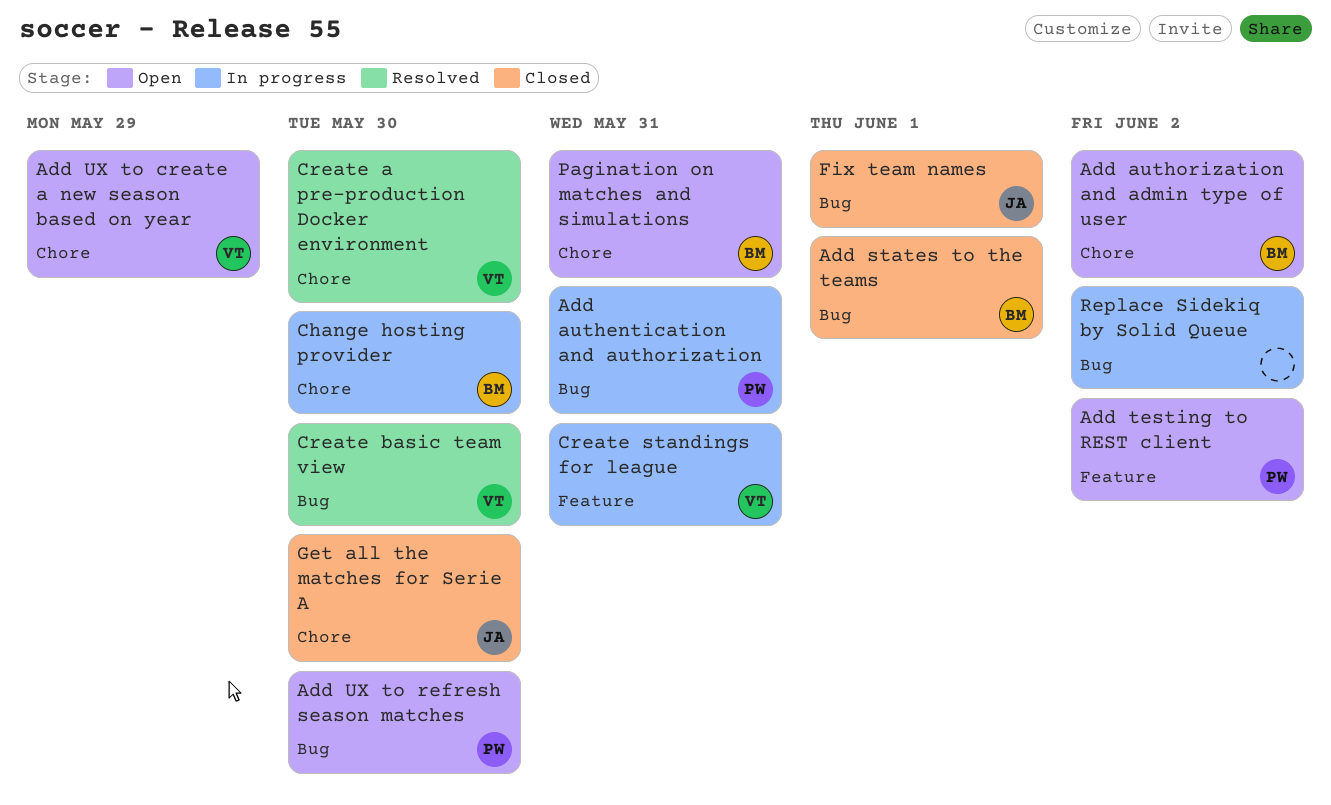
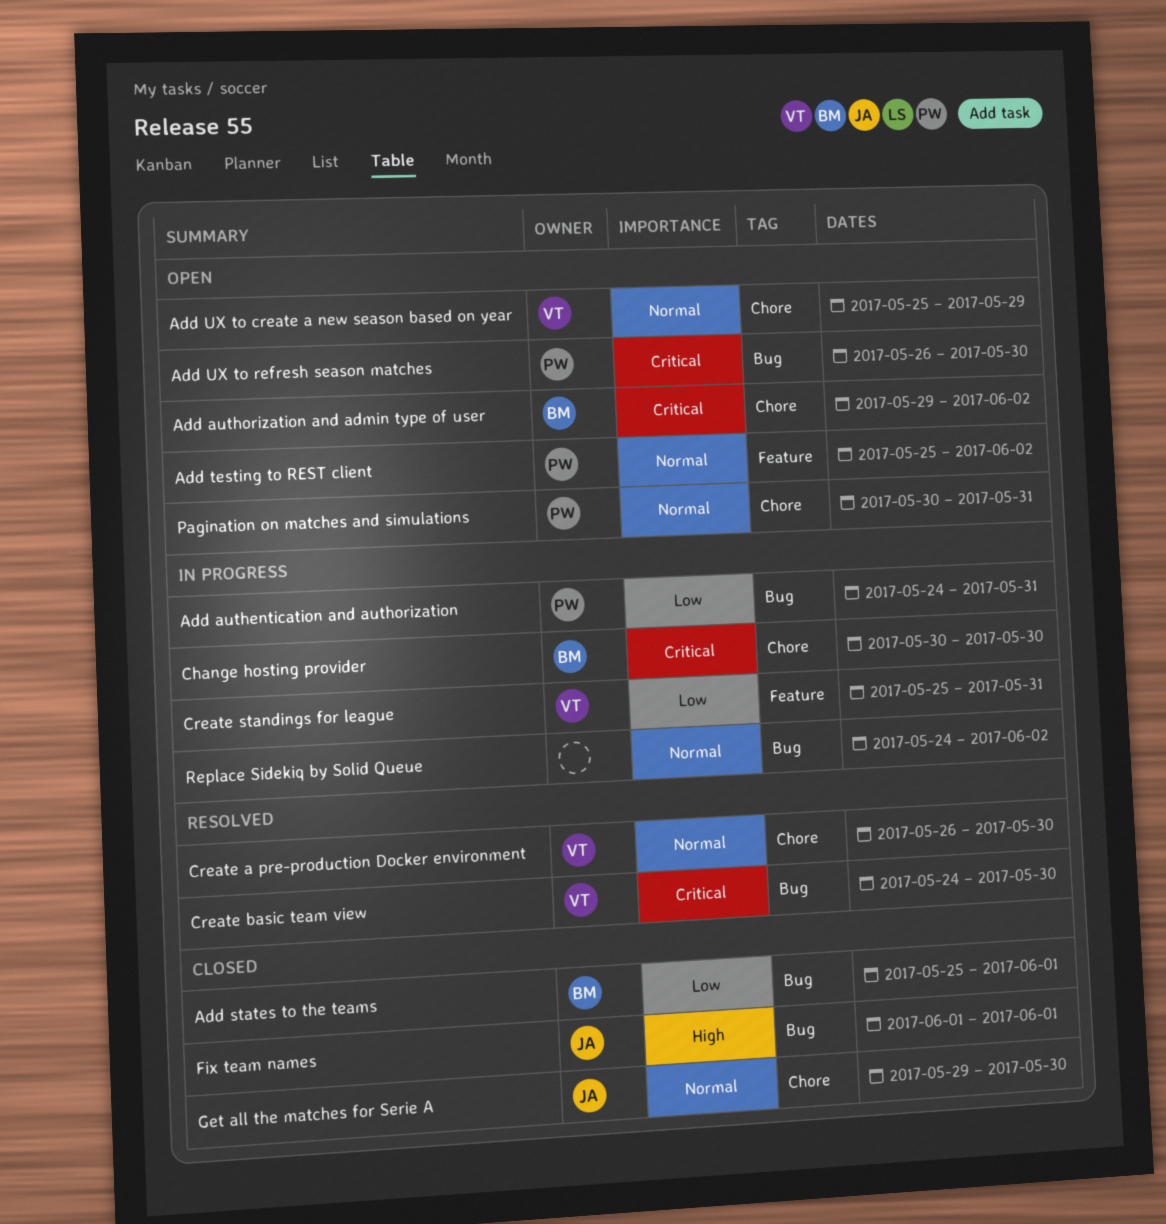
Pagination on matches and simulations, owner: BM -> PW

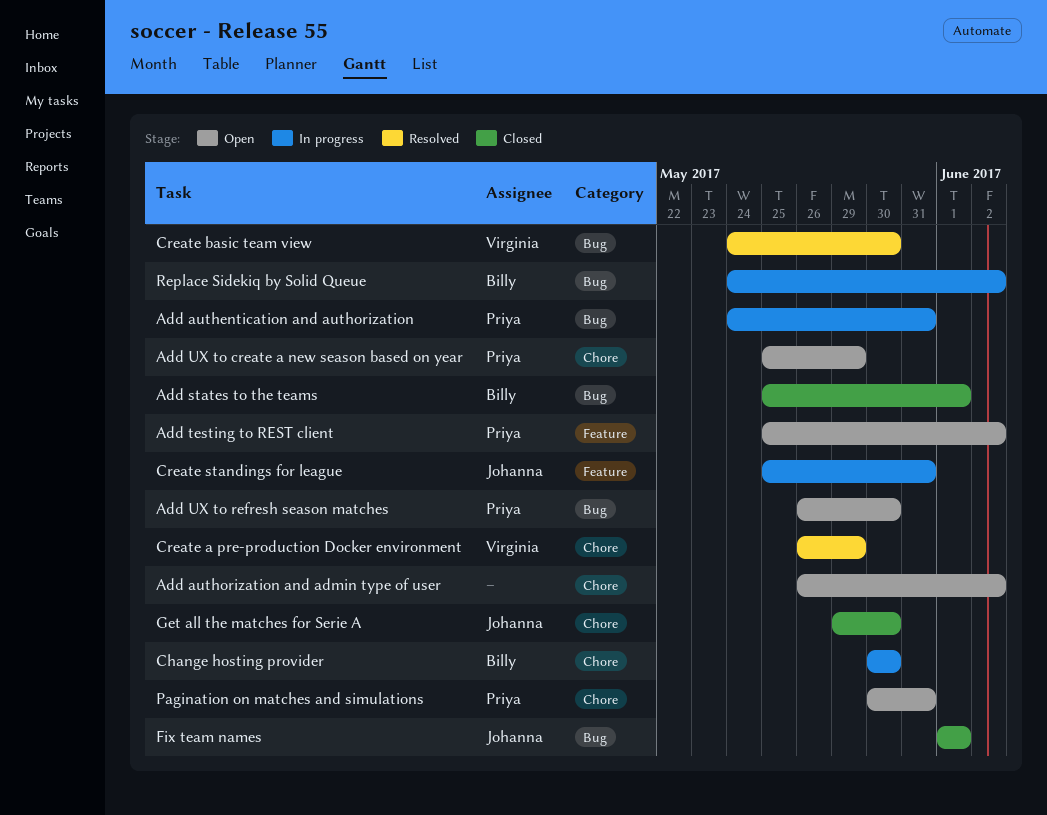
Add authorization and admin type of user, owner: Billy -> none
Add authorization and admin type of user, start: May 29 -> May 26
Add UX to create a new season based on year, owner: Virginia -> Priya
Create a pre-production Docker environment, due: May 30 -> May 29
Create standings for league, owner: Virginia -> Johanna
Replace Sidekiq by Solid Queue, owner: none -> Billy

